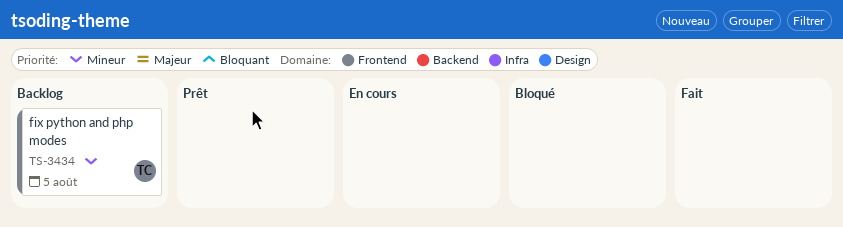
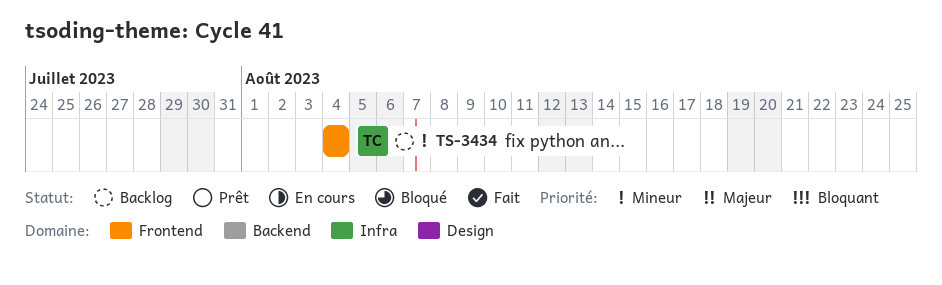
TS-3434, due: Aug 5 -> Aug 4

